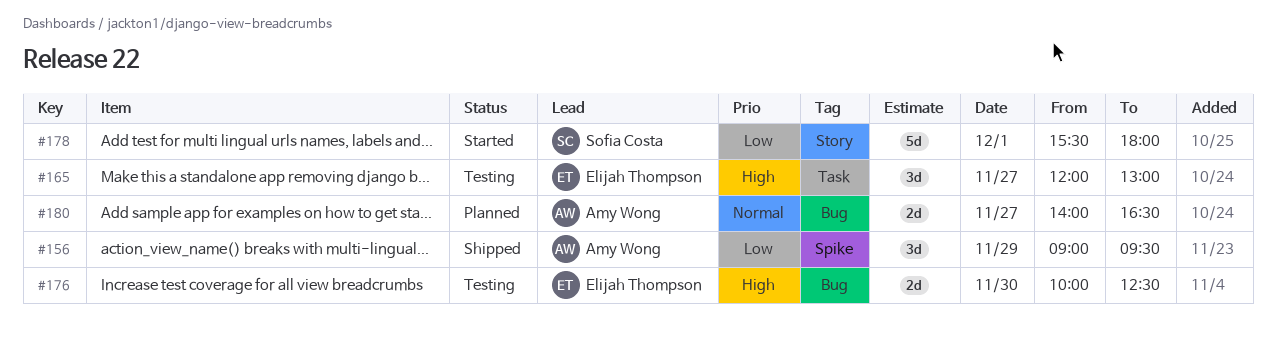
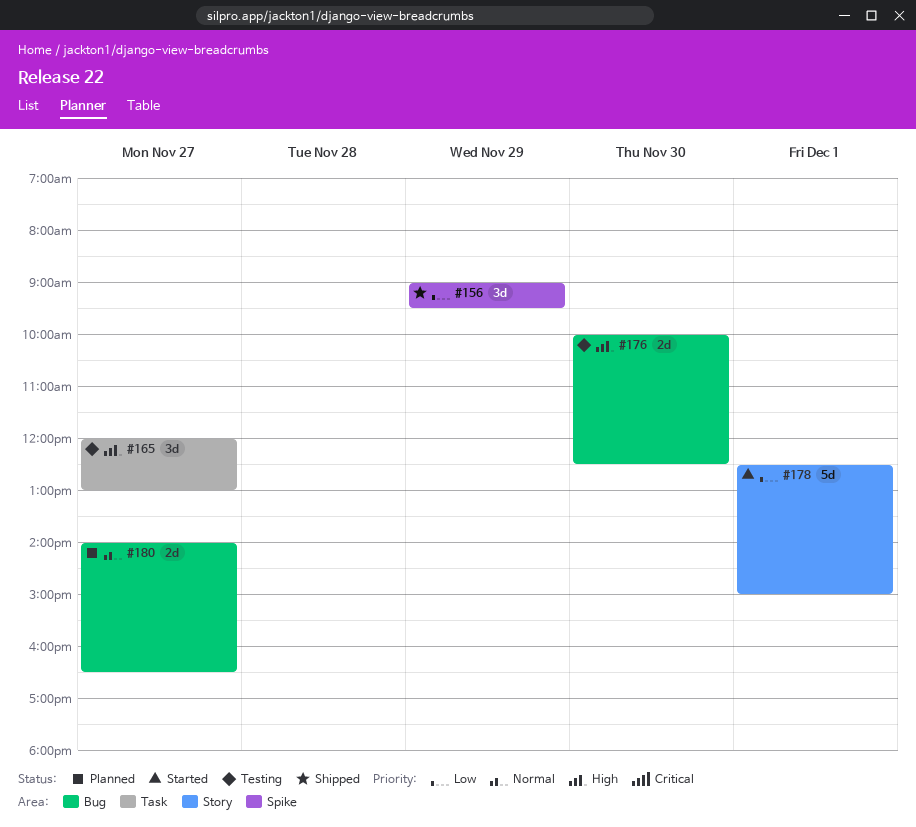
#178, begins: 15:30 -> 12:30
#178, ends: 18:00 -> 15:00

